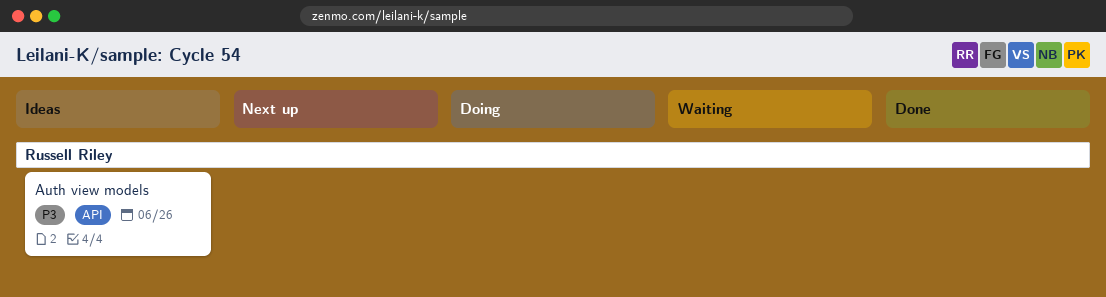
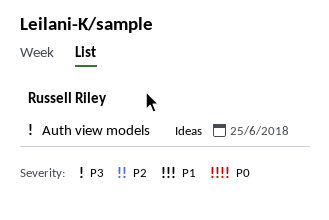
Auth view models, due: Jun 26 -> Jun 25

